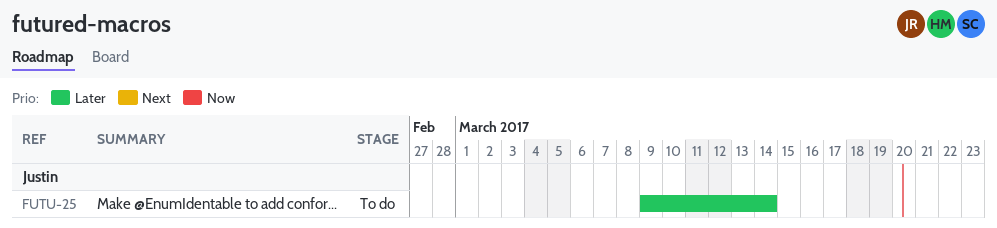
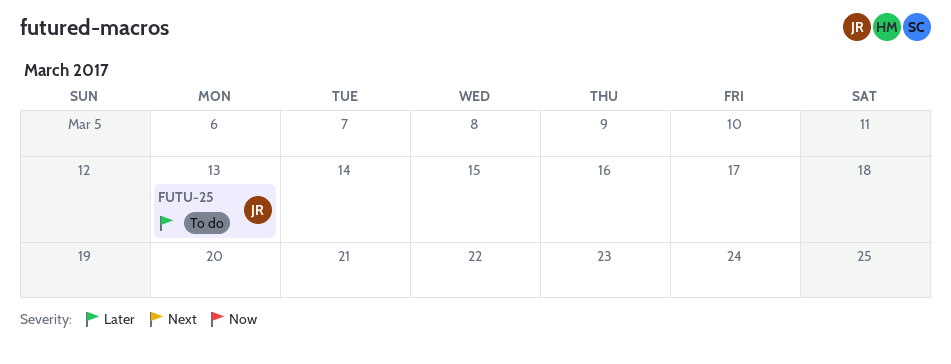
FUTU-25, due: Mar 14 -> Mar 13

